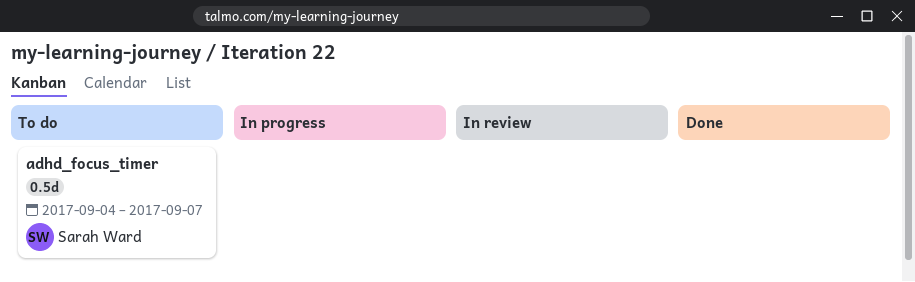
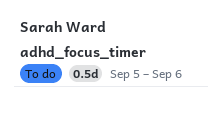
adhd_focus_timer, start: Sep 4 -> Sep 5
adhd_focus_timer, due: Sep 7 -> Sep 6

